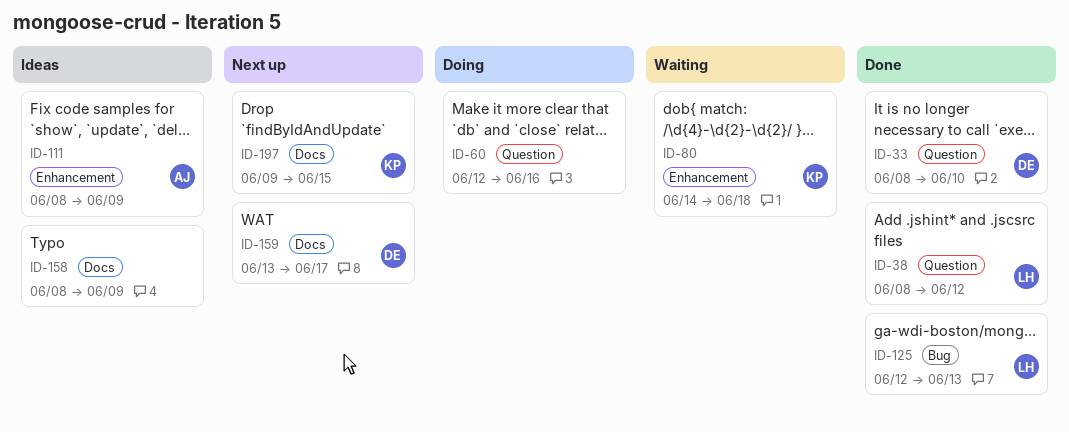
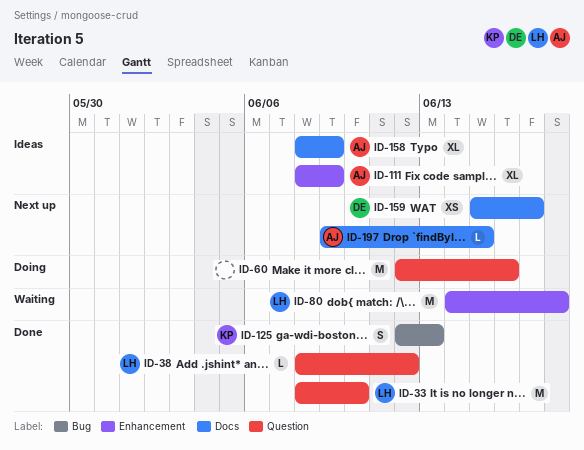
ID-33, owner: DE -> LH
ID-80, owner: KP -> LH
ID-125, owner: LH -> KP
ID-158, owner: none -> AJ
ID-159, start: Jun 13 -> Jun 15
ID-197, owner: KP -> AJ

